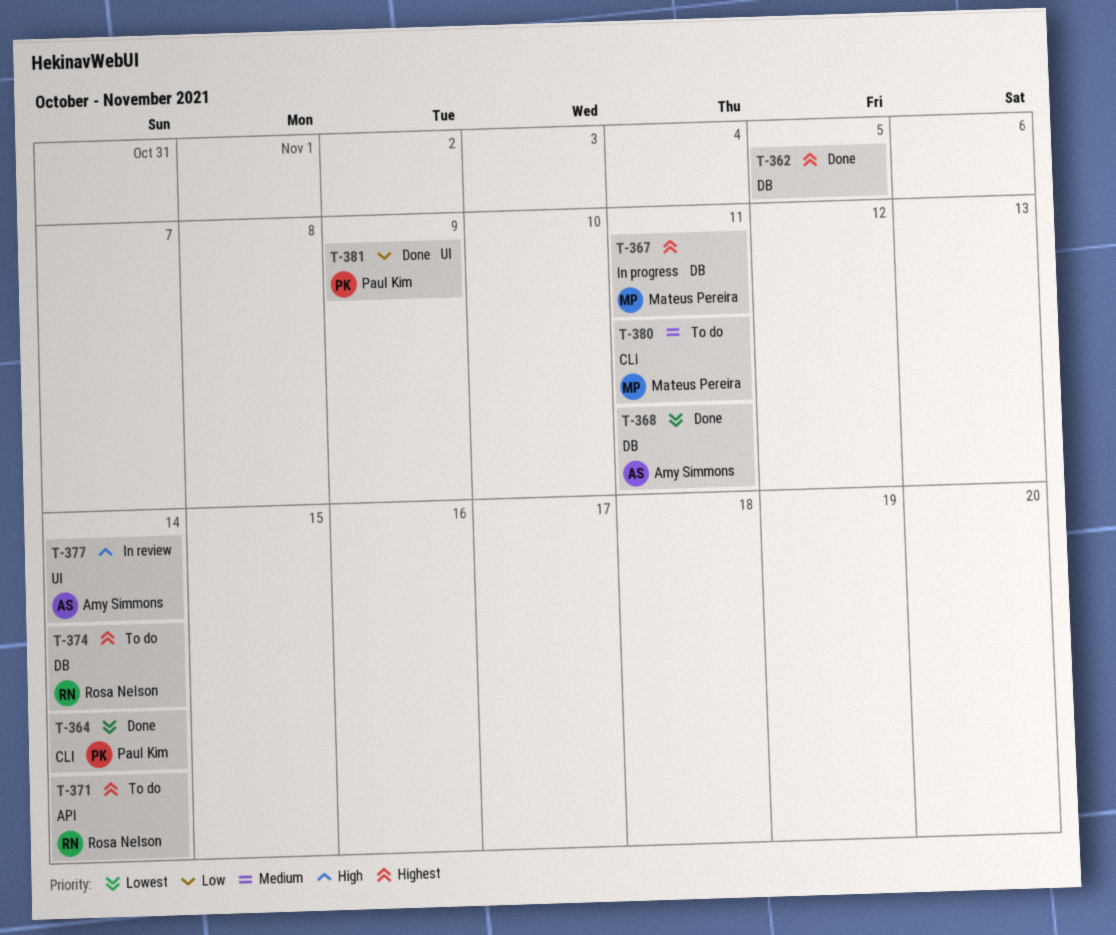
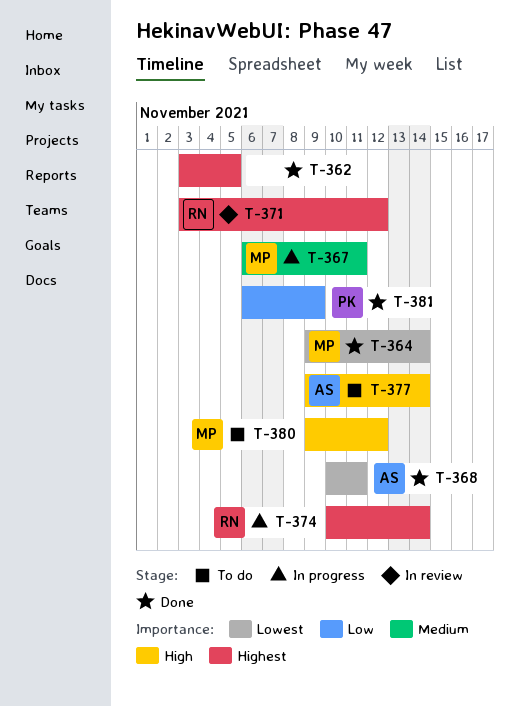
T-364, owner: Paul Kim -> Mateus Pereira
T-367, priority: Highest -> Medium
T-371, status: To do -> In review
T-371, due: Nov 14 -> Nov 12
T-374, status: To do -> In progress
T-377, status: In review -> To do
T-380, priority: Medium -> High
T-380, due: Nov 11 -> Nov 12

